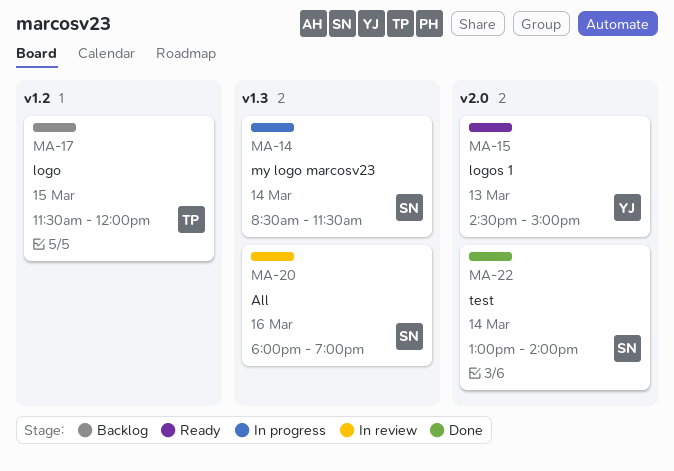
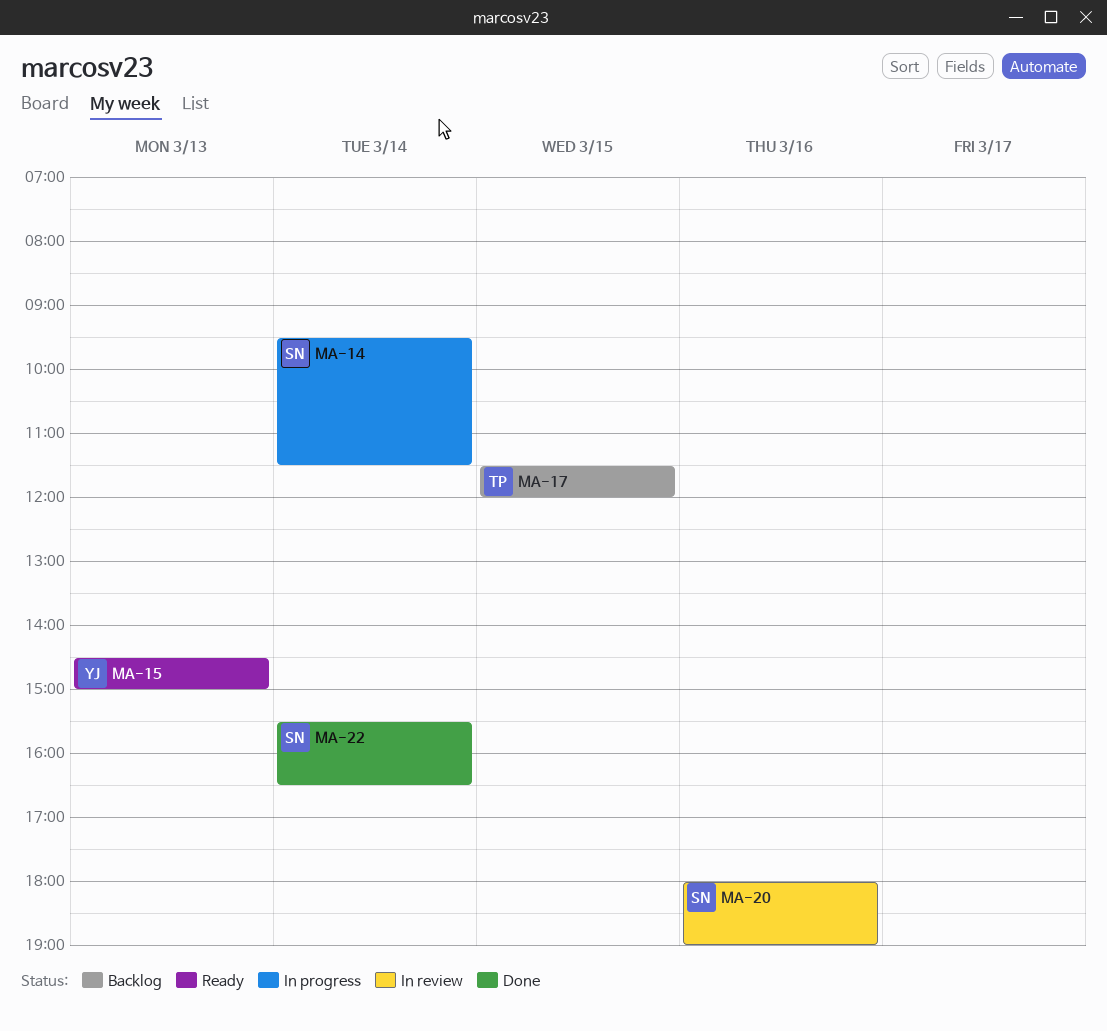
MA-14, begins: 08:30 -> 09:30
MA-22, begins: 13:00 -> 15:30
MA-22, ends: 14:00 -> 16:30

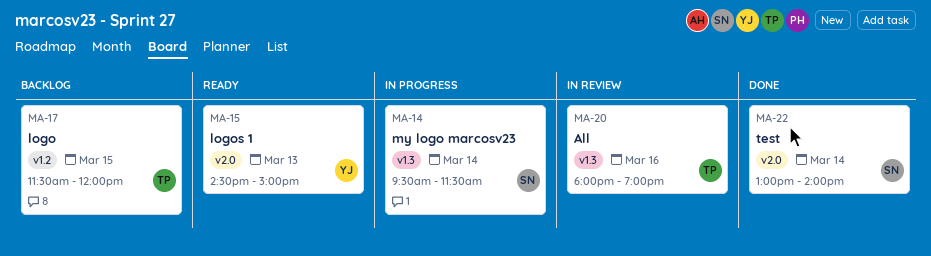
MA-20, owner: SN -> TP
MA-22, begins: 15:30 -> 13:00
MA-22, ends: 16:30 -> 14:00

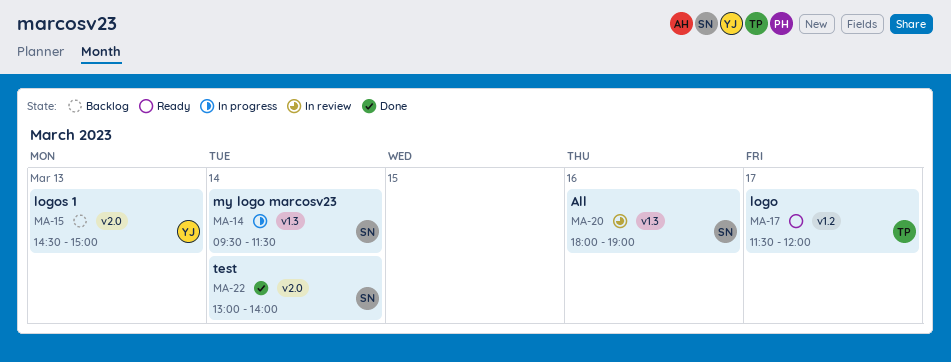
MA-15, status: Ready -> Backlog
MA-17, status: Backlog -> Ready
MA-17, day: Mar 15 -> Mar 17
MA-20, owner: TP -> SN

